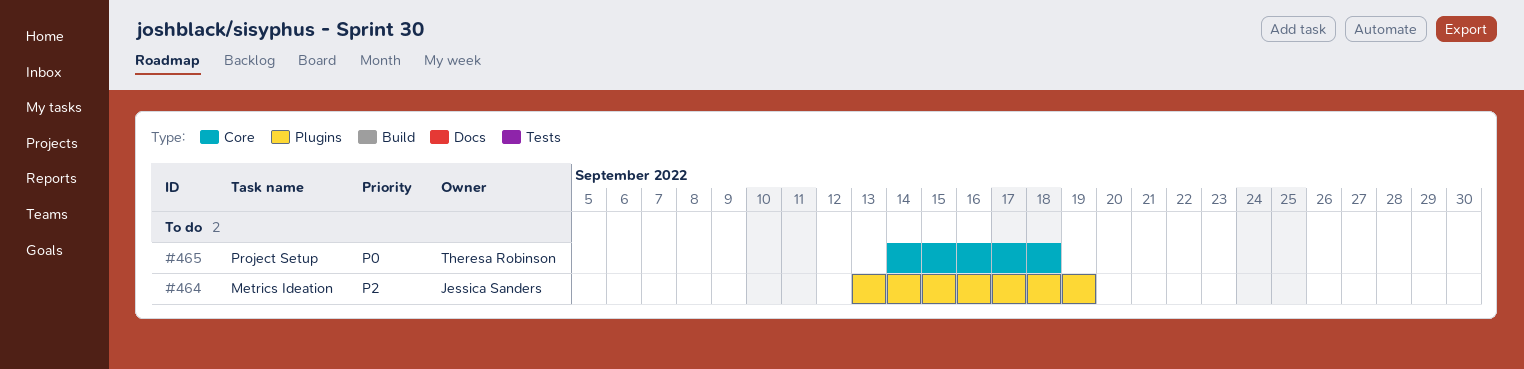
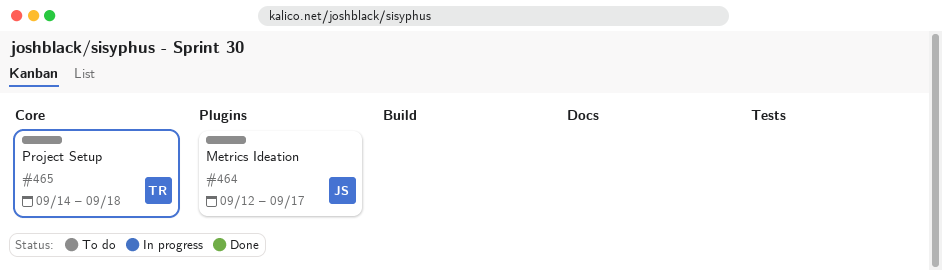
#464, start: Sep 13 -> Sep 12
#464, due: Sep 19 -> Sep 17

